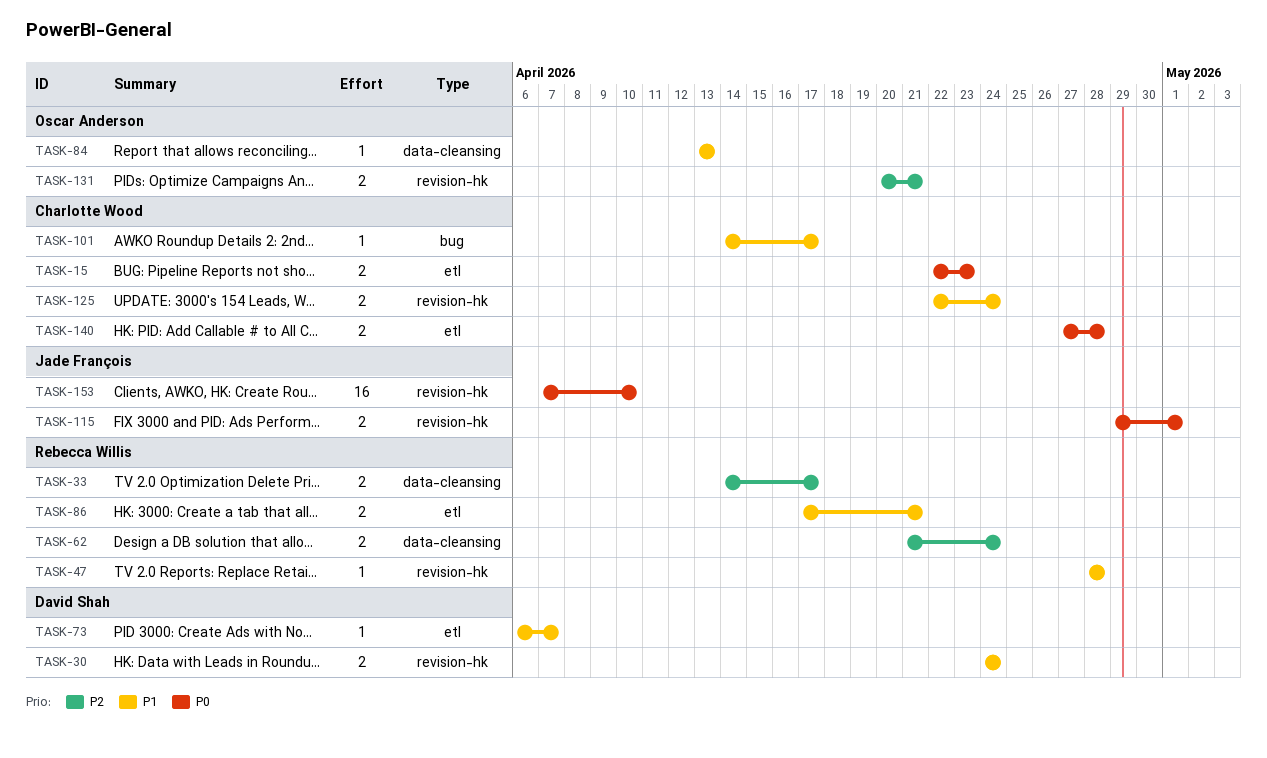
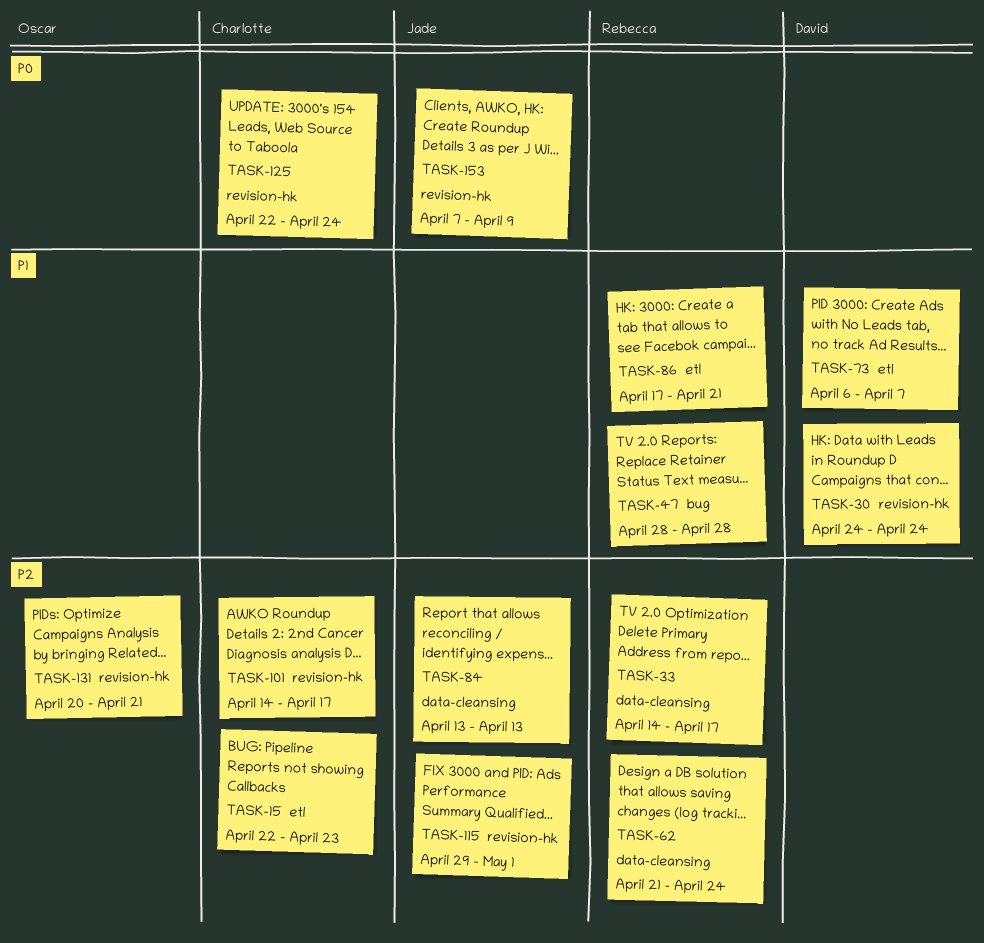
TASK-15, priority: P0 -> P2
TASK-47, label: revision-hk -> bug
TASK-84, owner: Oscar Anderson -> Jade François
TASK-84, priority: P1 -> P2
TASK-101, priority: P1 -> P2
TASK-101, label: bug -> revision-hk
TASK-115, priority: P0 -> P2
TASK-125, priority: P1 -> P0
TASK-140: present -> none
TASK-153, due: Apr 10 -> Apr 9

